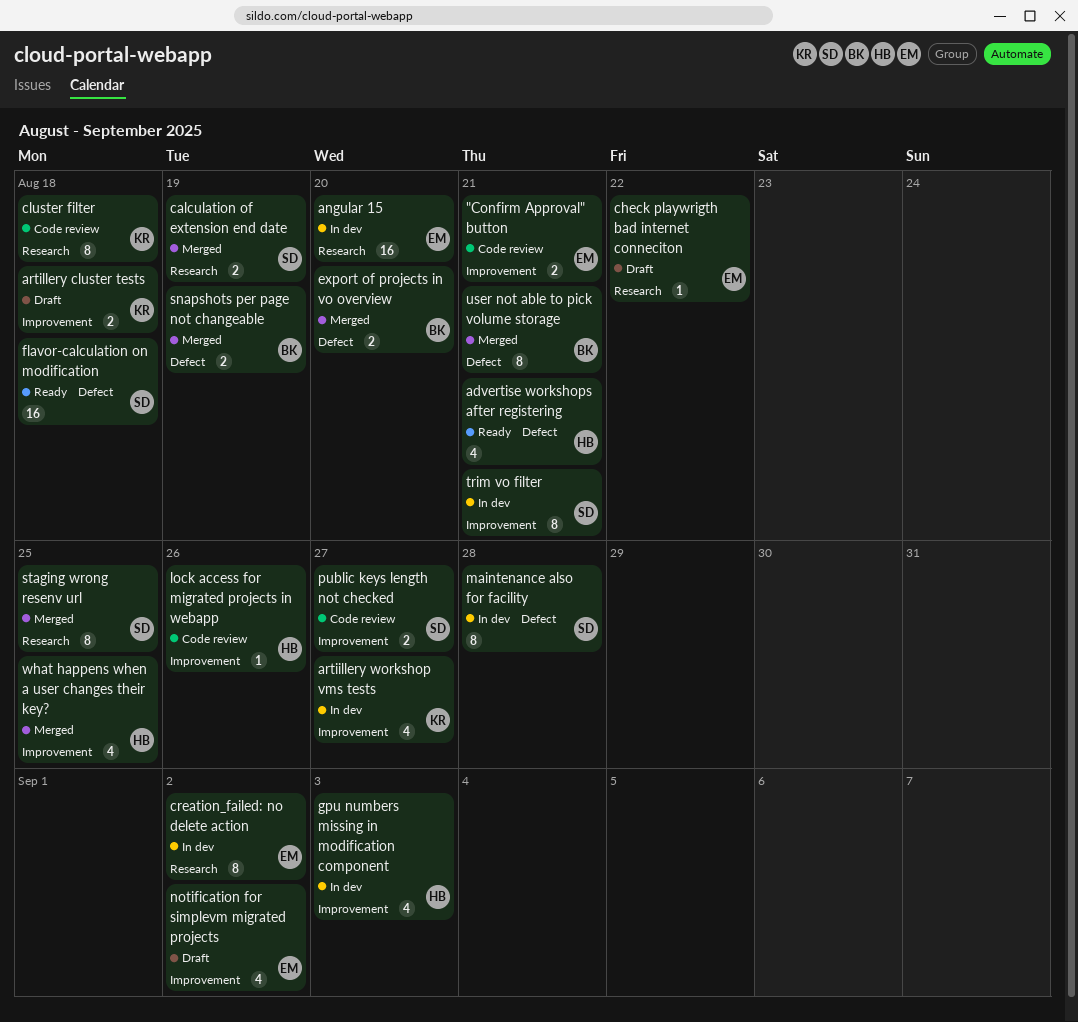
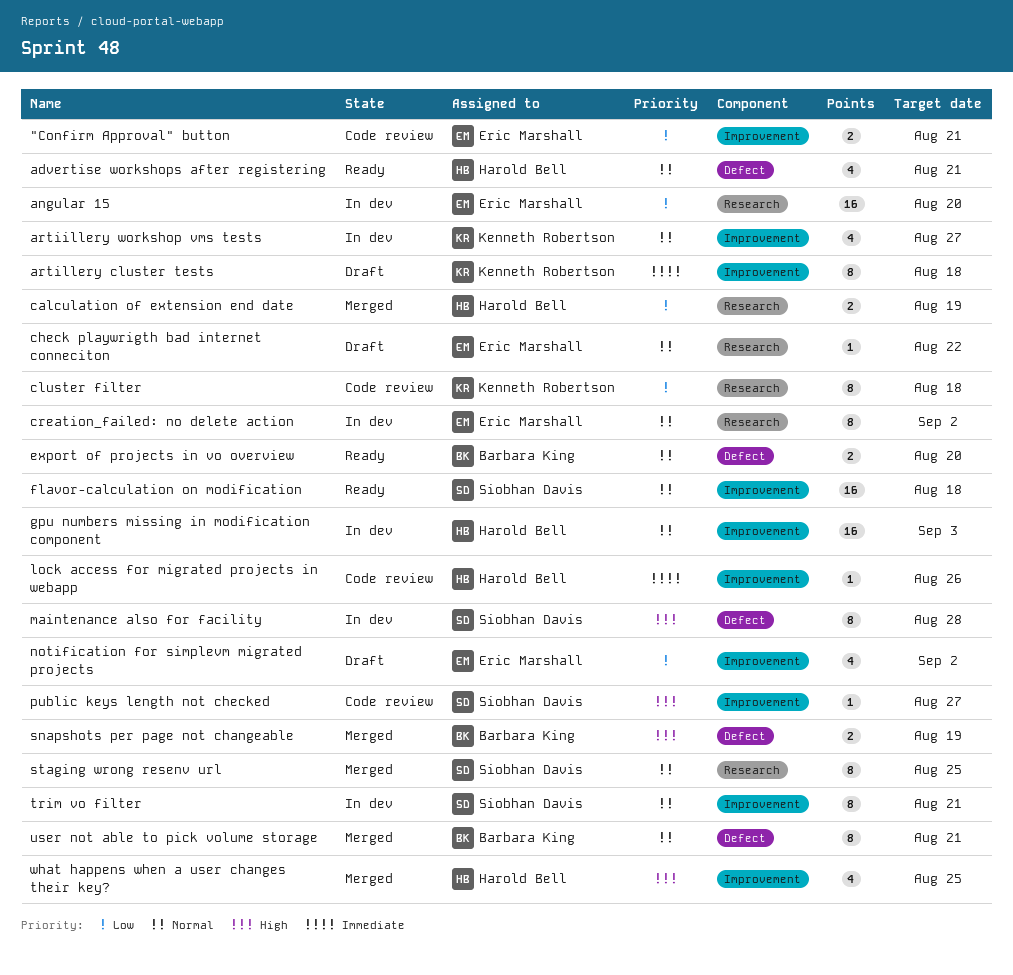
artillery cluster tests, estimate: 2 -> 8
calculation of extension end date, owner: Siobhan Davis -> Harold Bell
export of projects in vo overview, status: Merged -> Ready
flavor-calculation on modification, label: Defect -> Improvement
gpu numbers missing in modification component, estimate: 4 -> 16
public keys length not checked, estimate: 2 -> 1

